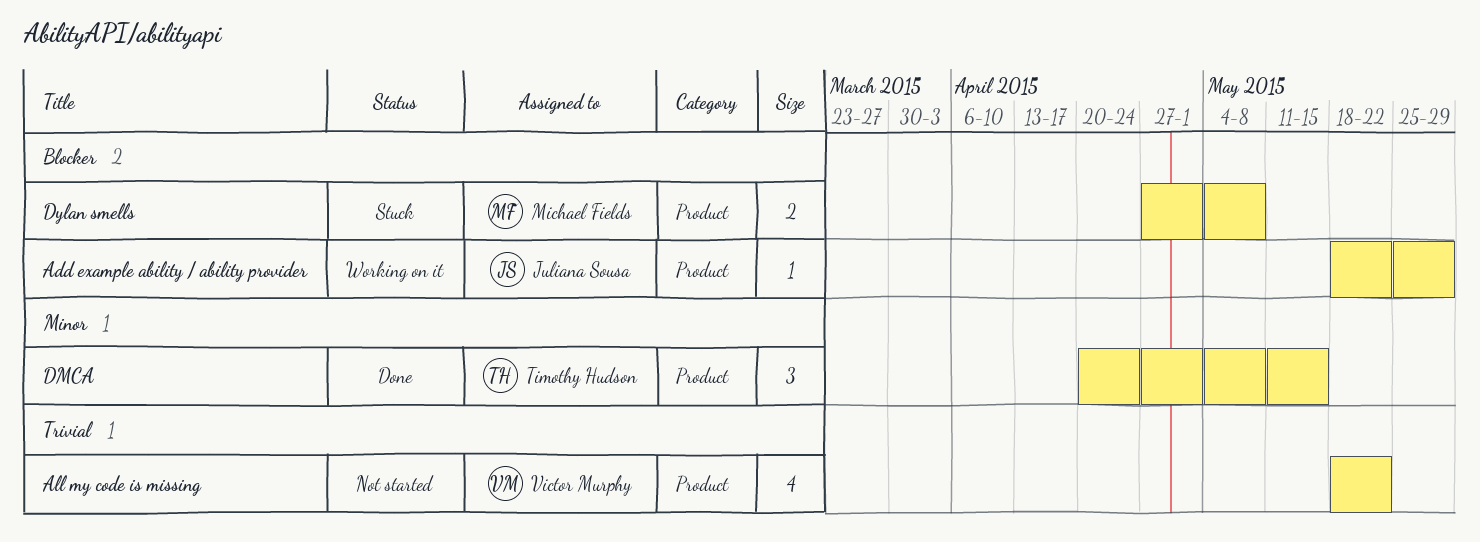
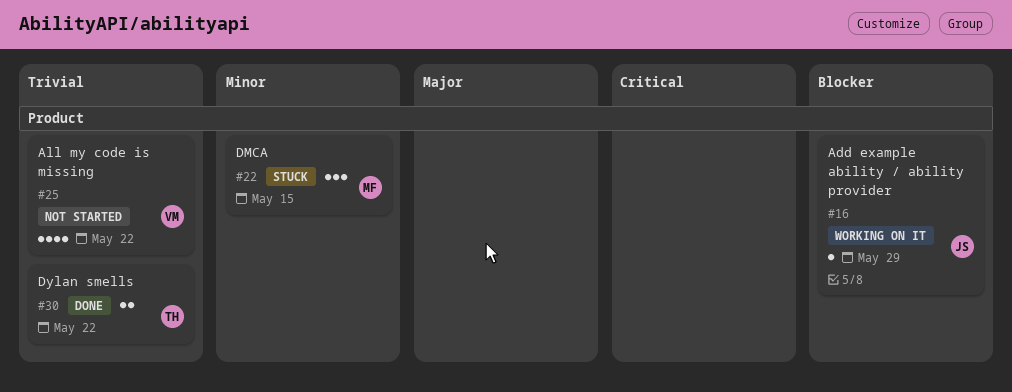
DMCA, status: Done -> Stuck
DMCA, owner: Timothy Hudson -> Michael Fields
Dylan smells, status: Stuck -> Done
Dylan smells, owner: Michael Fields -> Timothy Hudson
Dylan smells, priority: Blocker -> Trivial
Dylan smells, due: May 8 -> May 22

